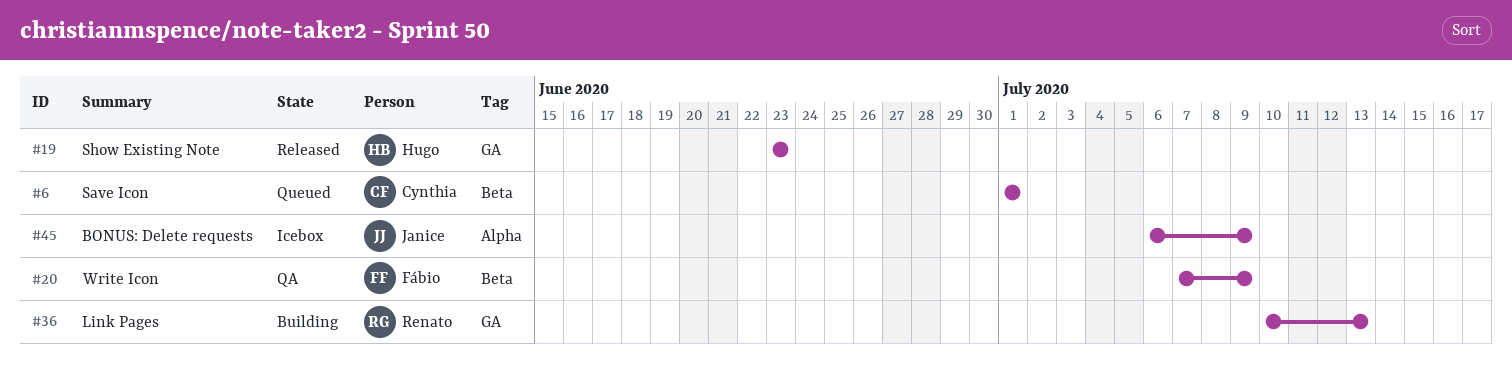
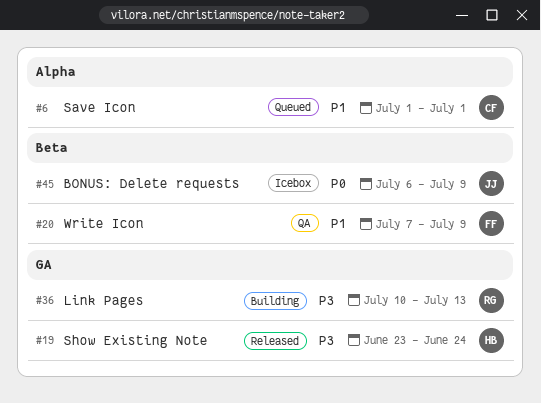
#6, label: Beta -> Alpha
#19, due: Jun 23 -> Jun 24
#45, label: Alpha -> Beta

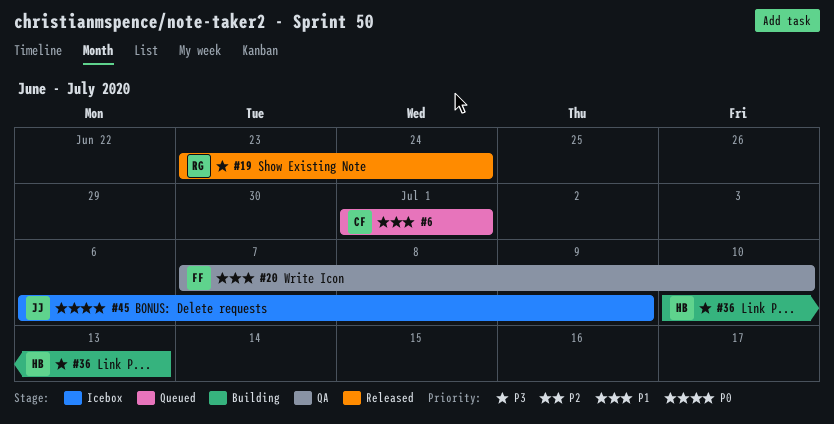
#19, owner: HB -> RG
#20, due: Jul 9 -> Jul 10
#36, owner: RG -> HB

